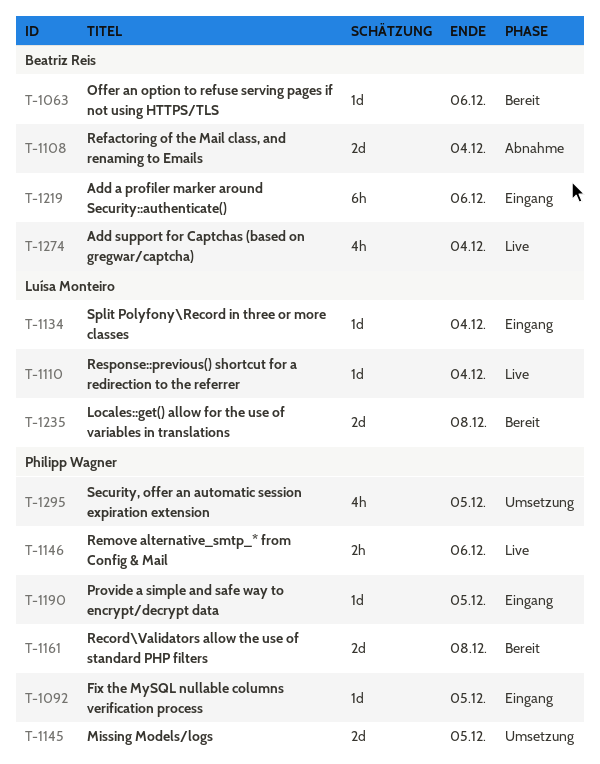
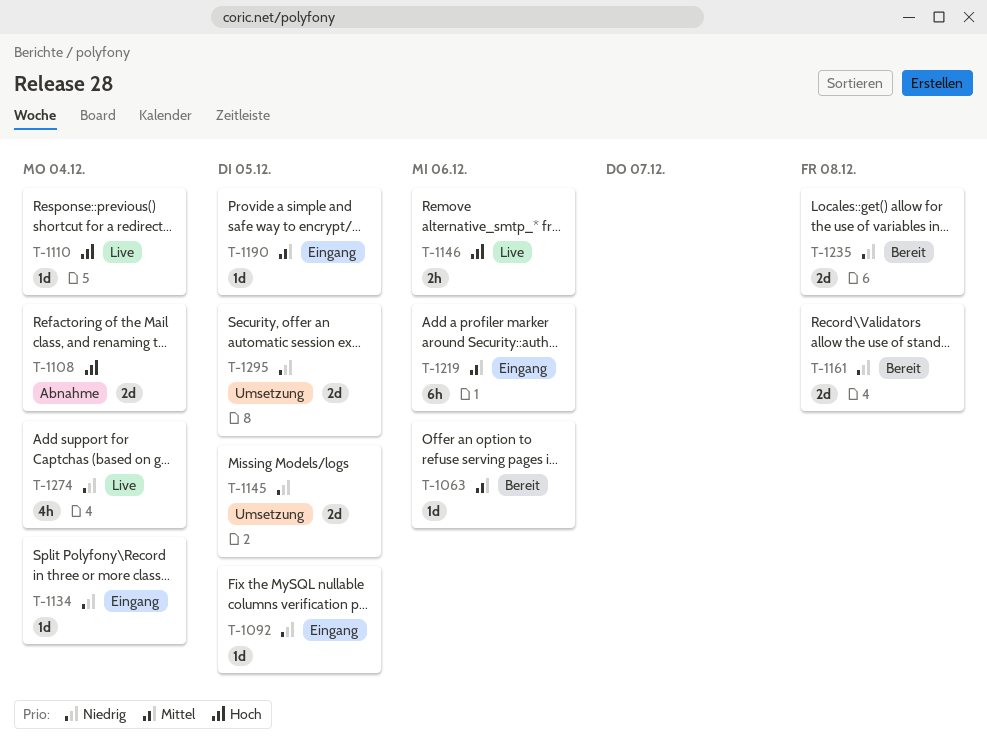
T-1295, estimate: 4h -> 2d

